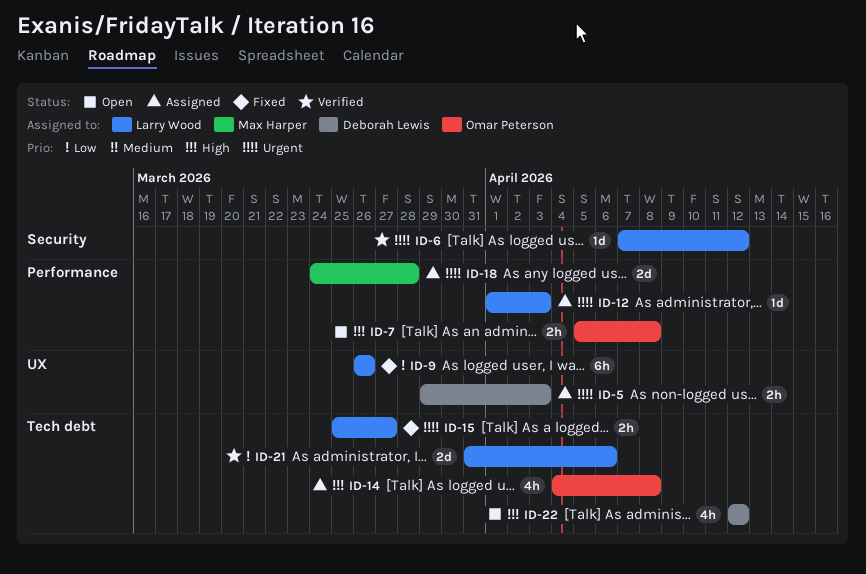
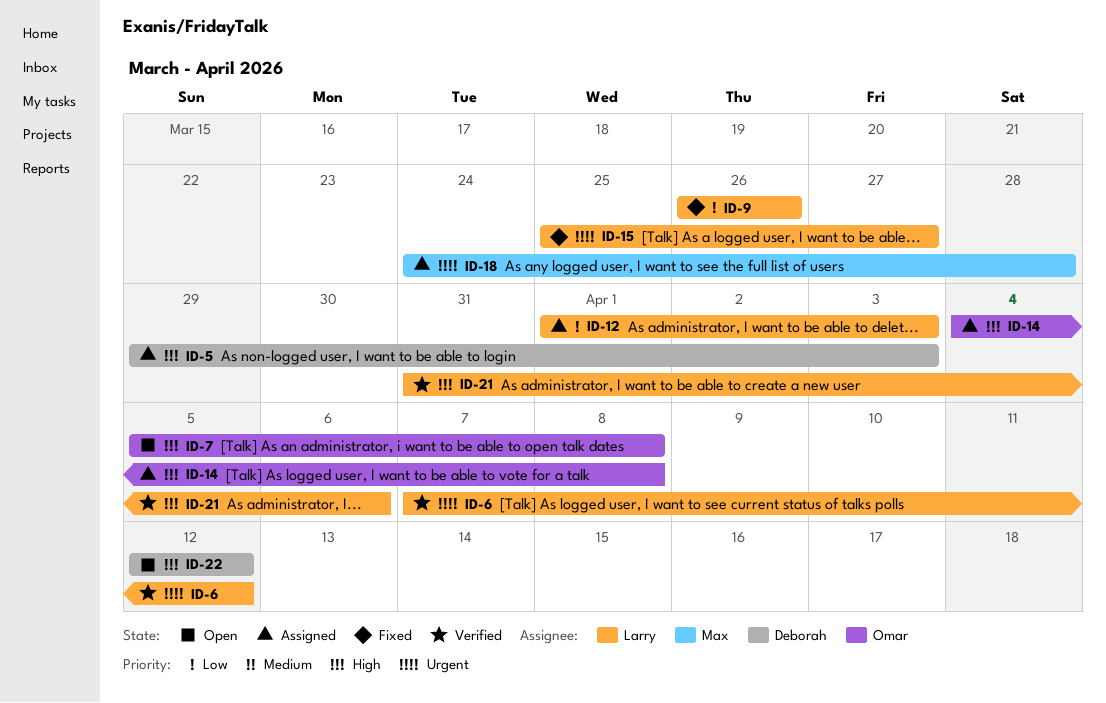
ID-5, priority: Urgent -> High
ID-12, priority: Urgent -> Low
ID-21, priority: Low -> High

